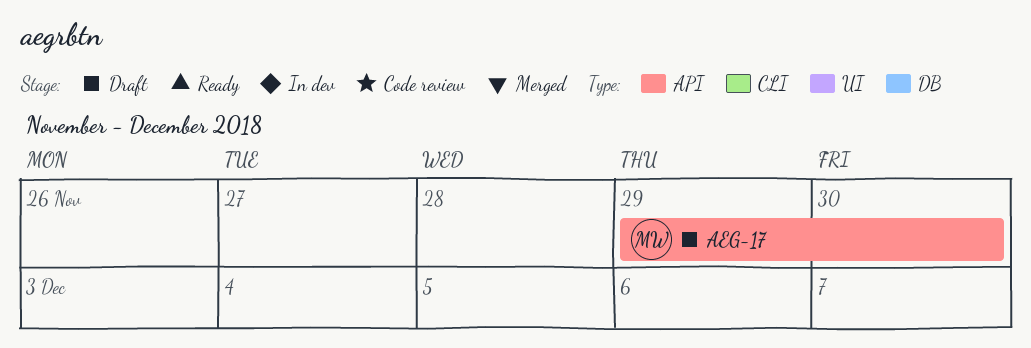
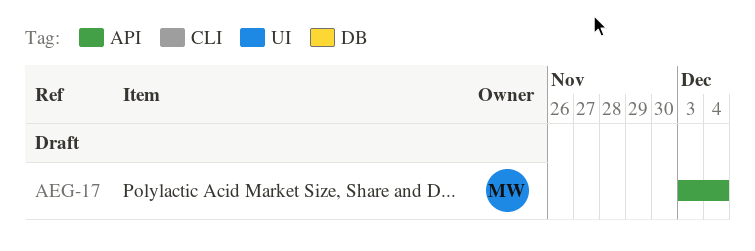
AEG-17, start: Nov 29 -> Dec 3
AEG-17, due: Nov 30 -> Dec 4

